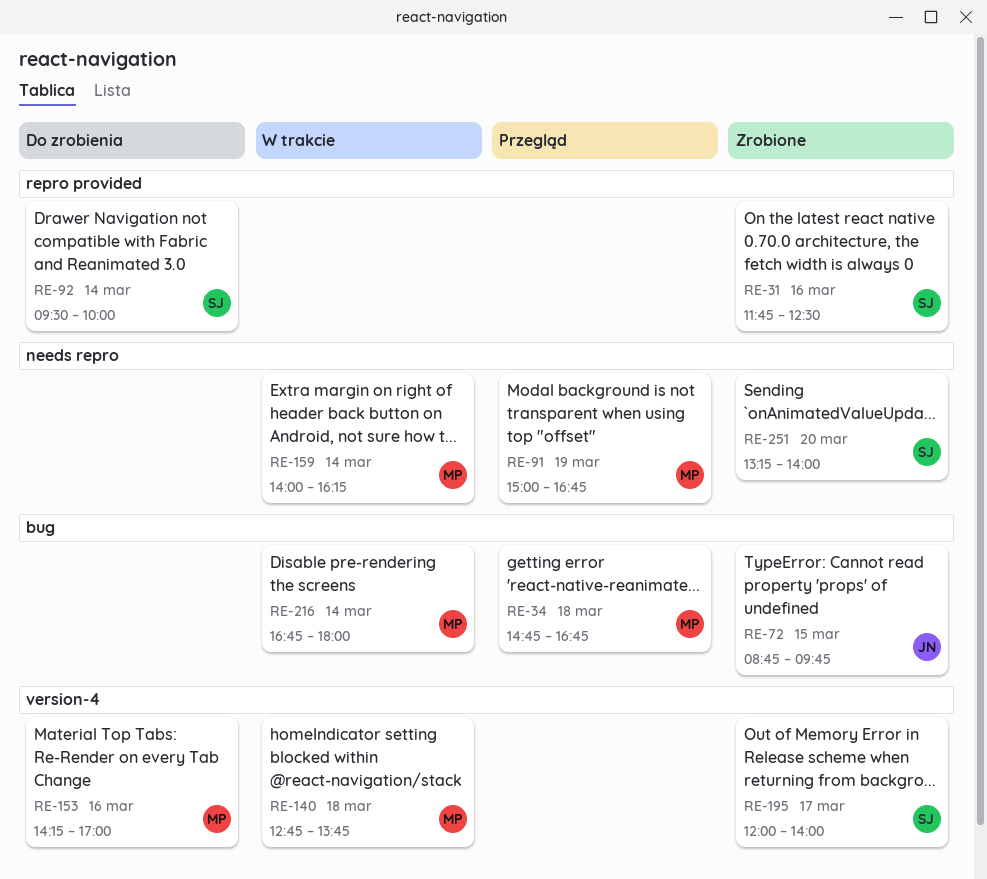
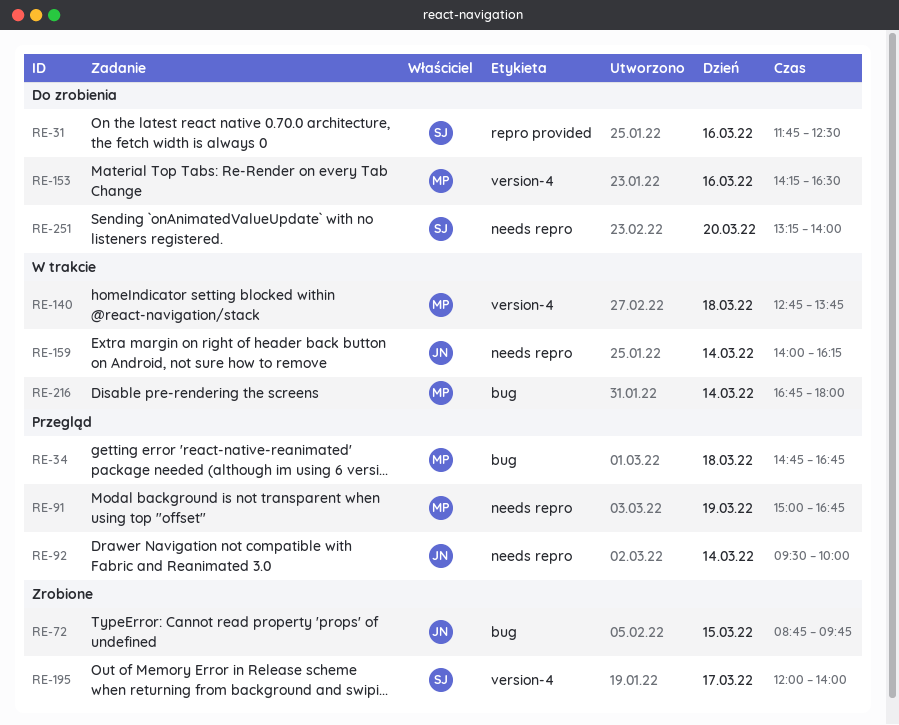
RE-31, status: Zrobione -> Do zrobienia
RE-92, status: Do zrobienia -> Przegląd
RE-92, owner: SJ -> JN
RE-92, label: repro provided -> needs repro
RE-153, ends: 17:00 -> 16:30
RE-159, owner: MP -> JN
RE-251, status: Zrobione -> Do zrobienia

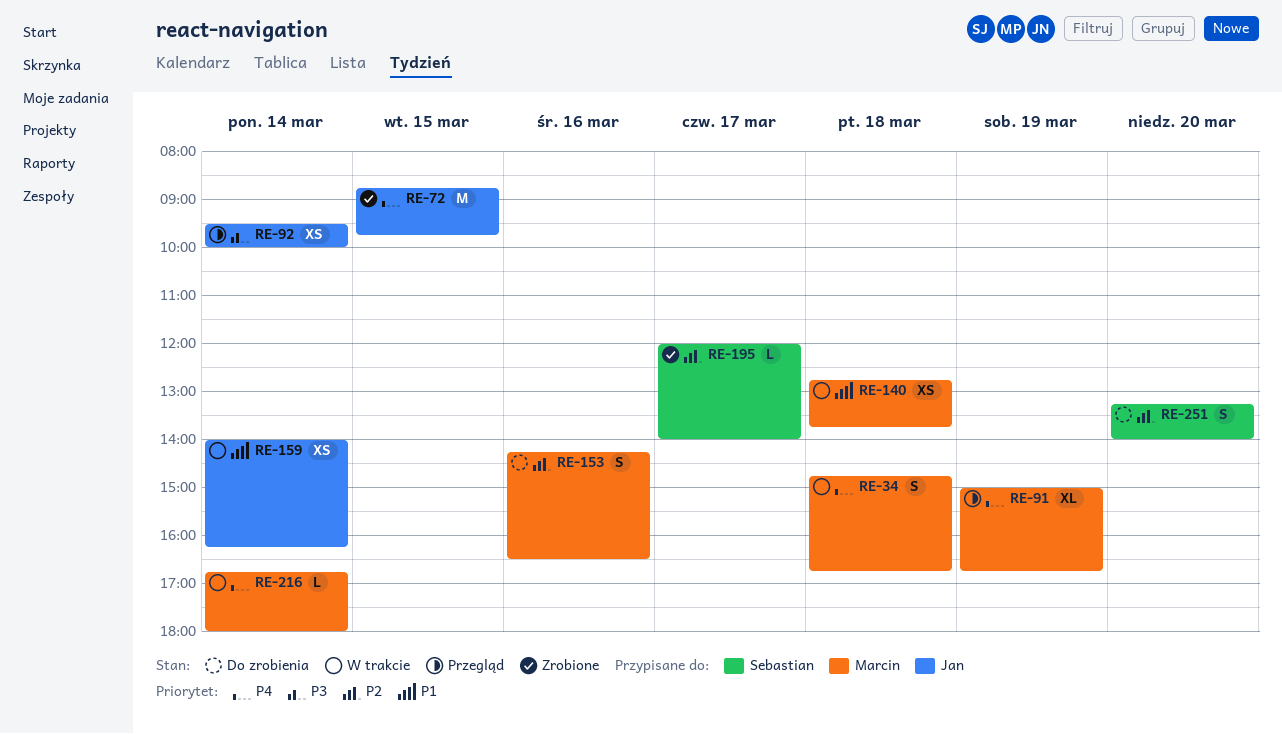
RE-31: present -> none
RE-34, status: Przegląd -> W trakcie

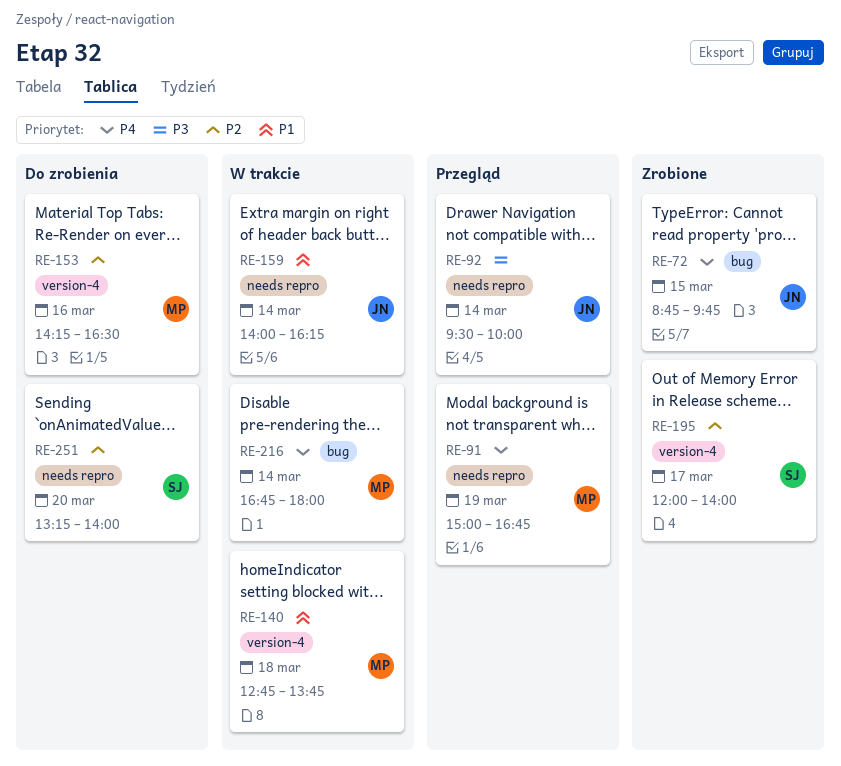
RE-34: present -> none

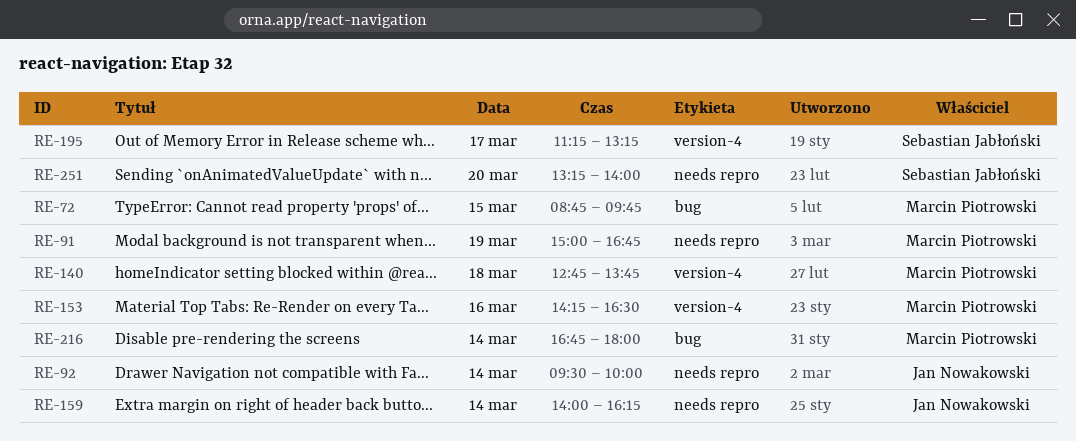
RE-72, owner: Jan Nowakowski -> Marcin Piotrowski
RE-195, begins: 12:00 -> 11:15
RE-195, ends: 14:00 -> 13:15

